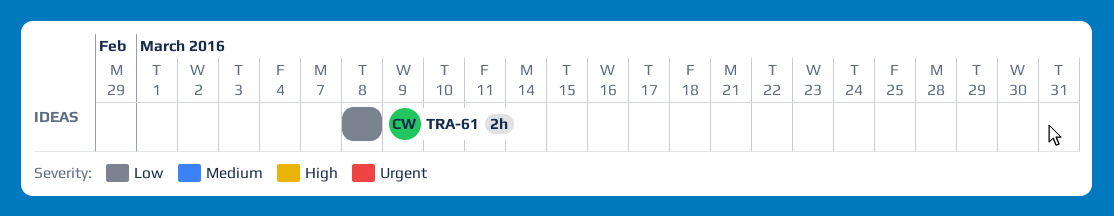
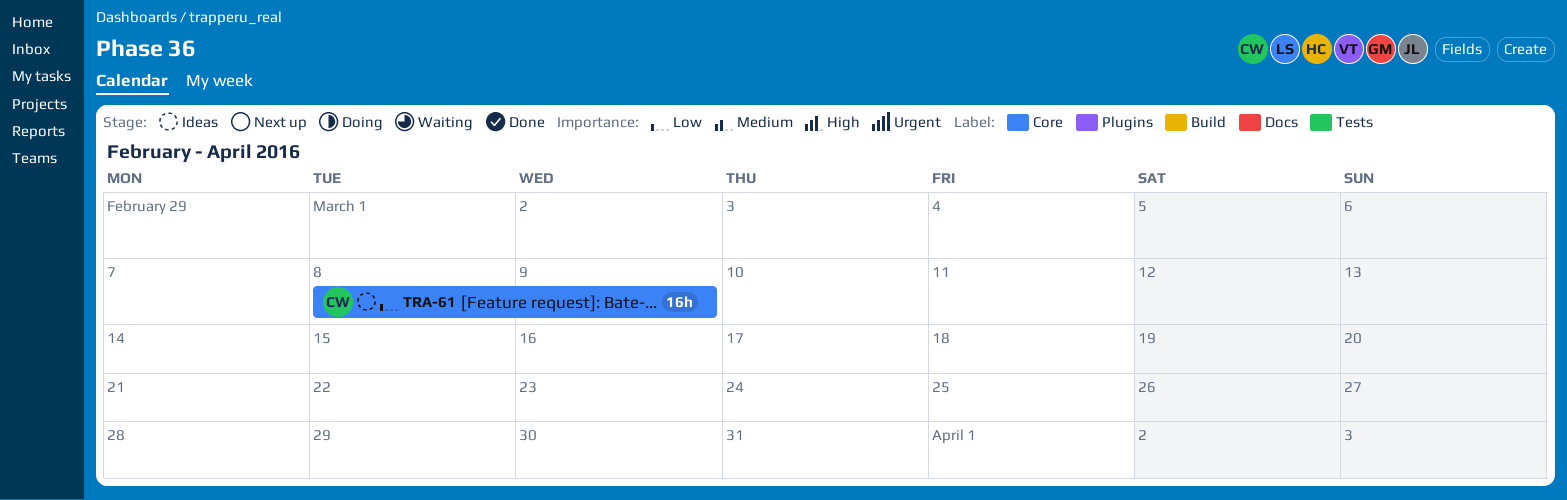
TRA-61, estimate: 2h -> 16h
TRA-61, due: Mar 8 -> Mar 9

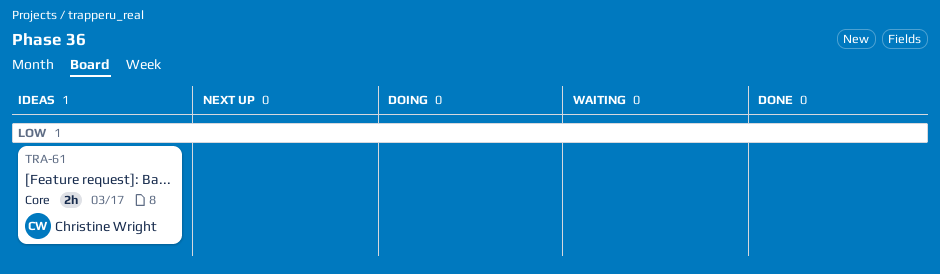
TRA-61, estimate: 16h -> 2h
TRA-61, due: Mar 9 -> Mar 17

